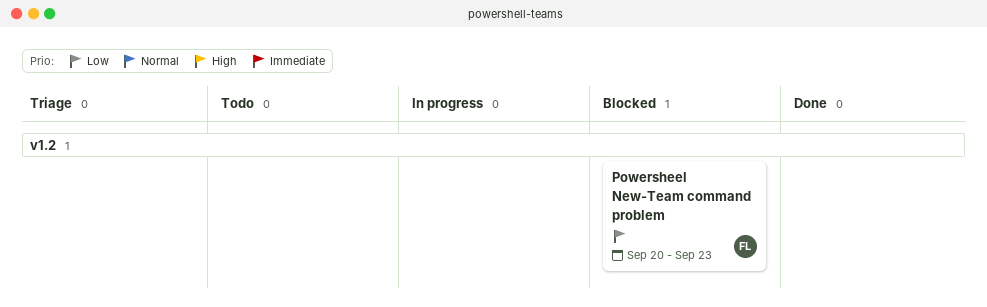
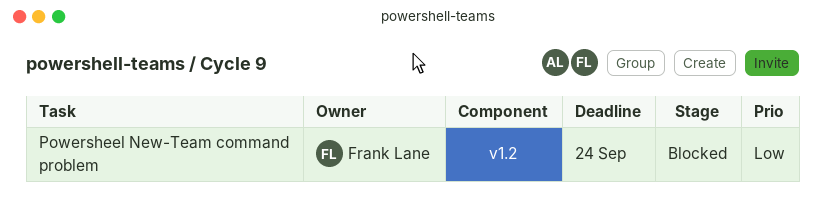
Powersheel New-Team command problem, due: Sep 23 -> Sep 24

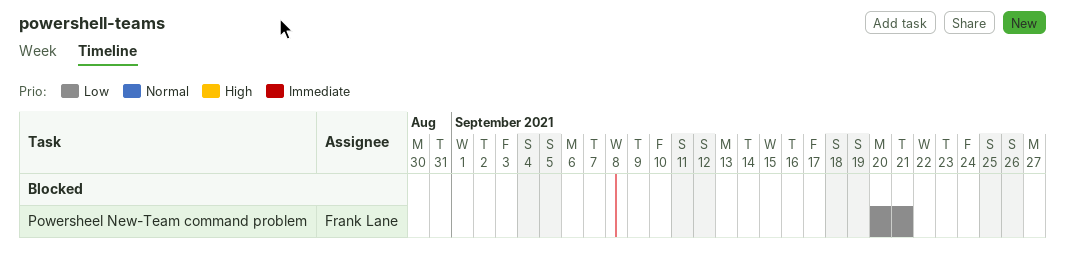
Powersheel New-Team command problem, due: Sep 24 -> Sep 21

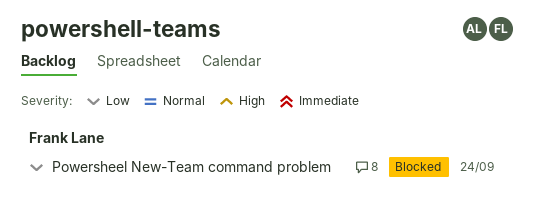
Powersheel New-Team command problem, due: Sep 21 -> Sep 24

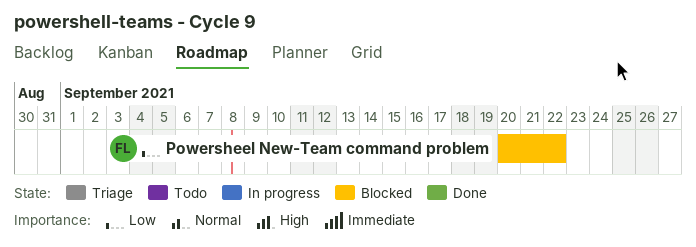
Powersheel New-Team command problem, due: Sep 24 -> Sep 22

